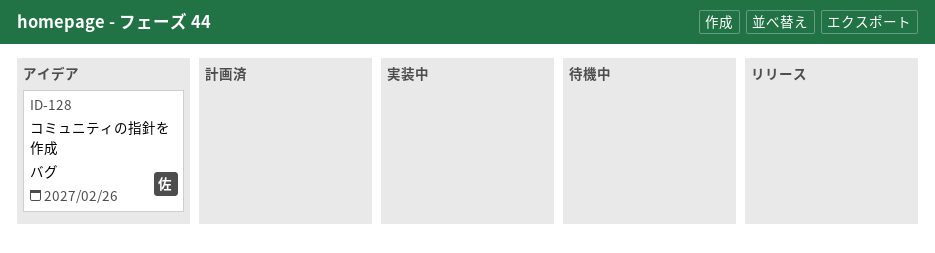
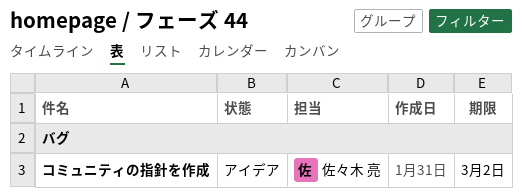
コミュニティの指針を作成, due: Feb 26 -> Mar 2

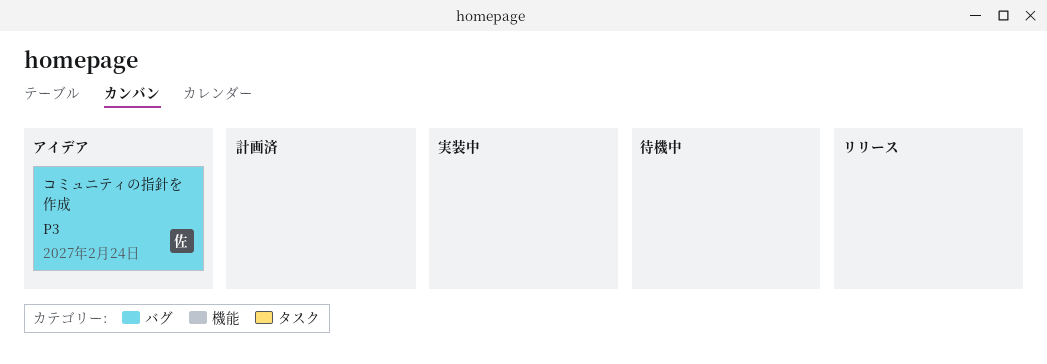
コミュニティの指針を作成, due: Mar 2 -> Feb 24

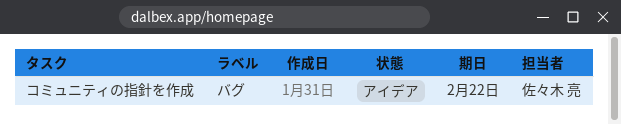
コミュニティの指針を作成, due: Feb 24 -> Feb 22

